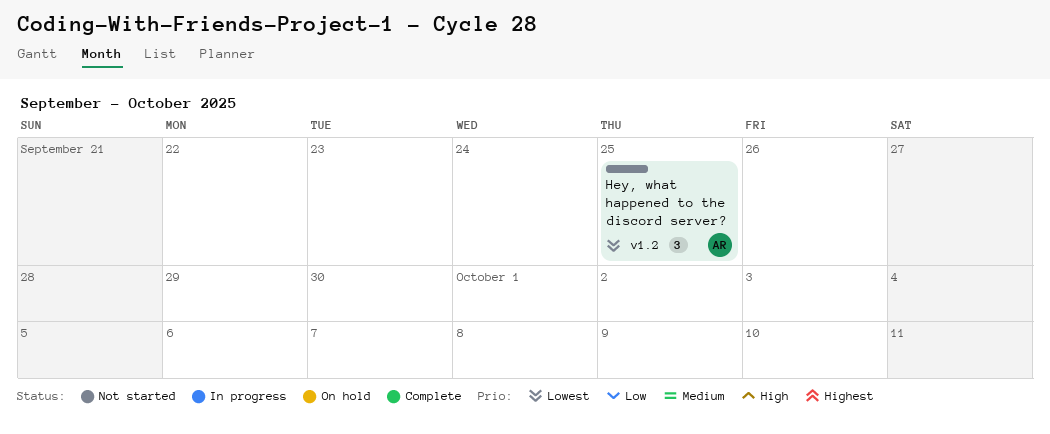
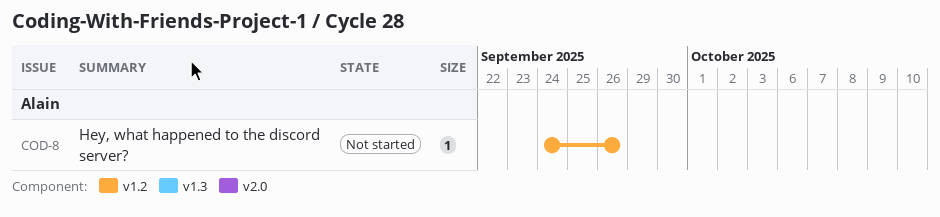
Hey, what happened to the discord server?, estimate: 3 -> 1
Hey, what happened to the discord server?, due: Sep 25 -> Sep 26

